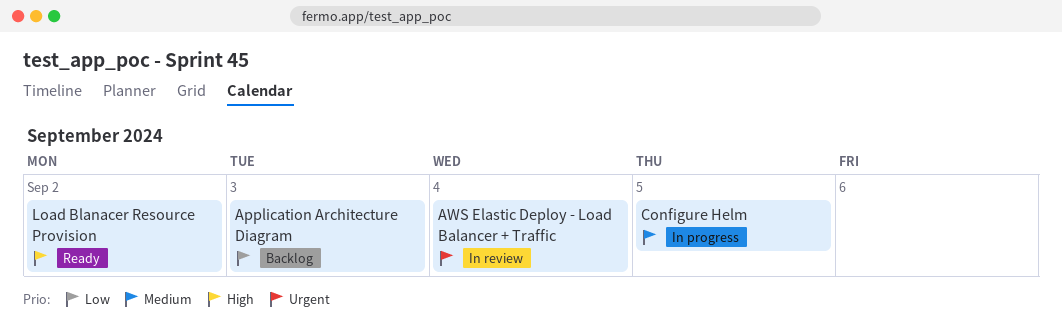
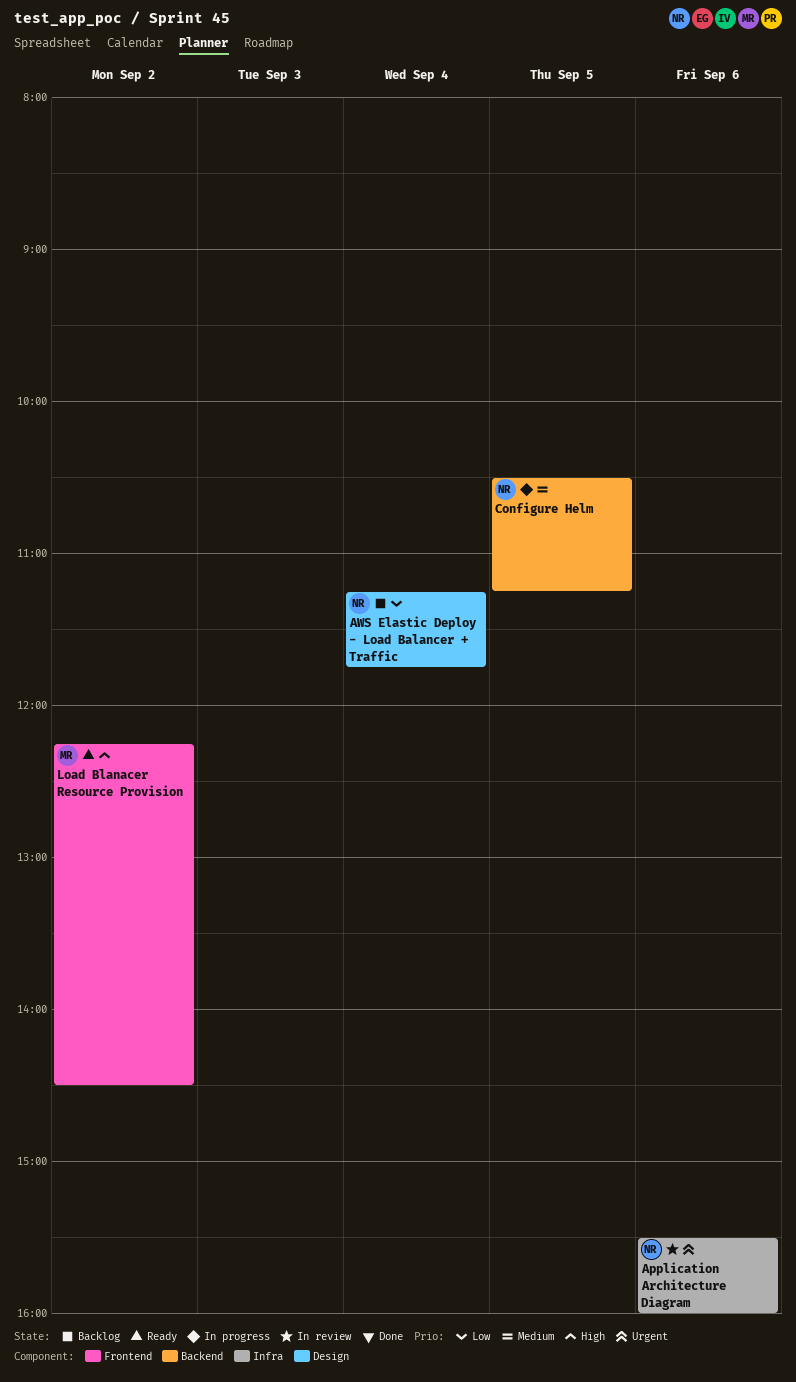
Application Architecture Diagram, status: Backlog -> In review
Application Architecture Diagram, priority: Low -> Urgent
Application Architecture Diagram, day: Sep 3 -> Sep 6
AWS Elastic Deploy - Load Balancer + Traffic, status: In review -> Backlog
AWS Elastic Deploy - Load Balancer + Traffic, priority: Urgent -> Low

